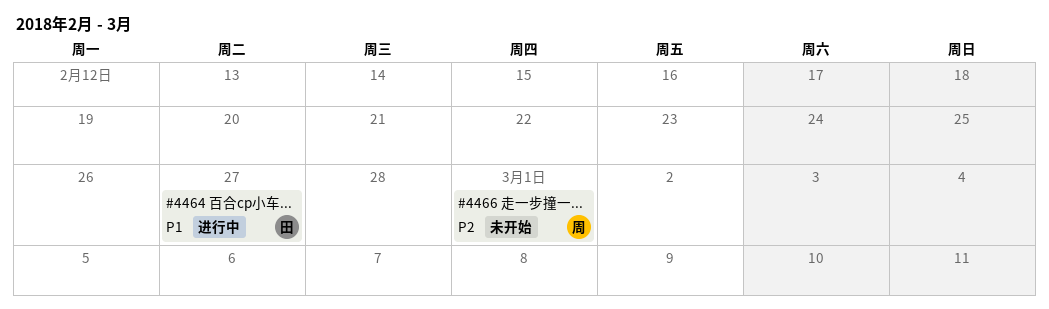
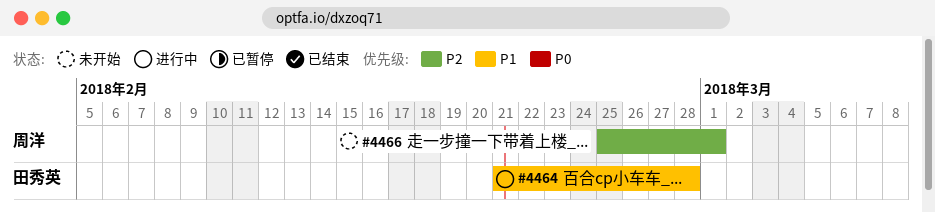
#4464, due: Feb 27 -> Feb 28

